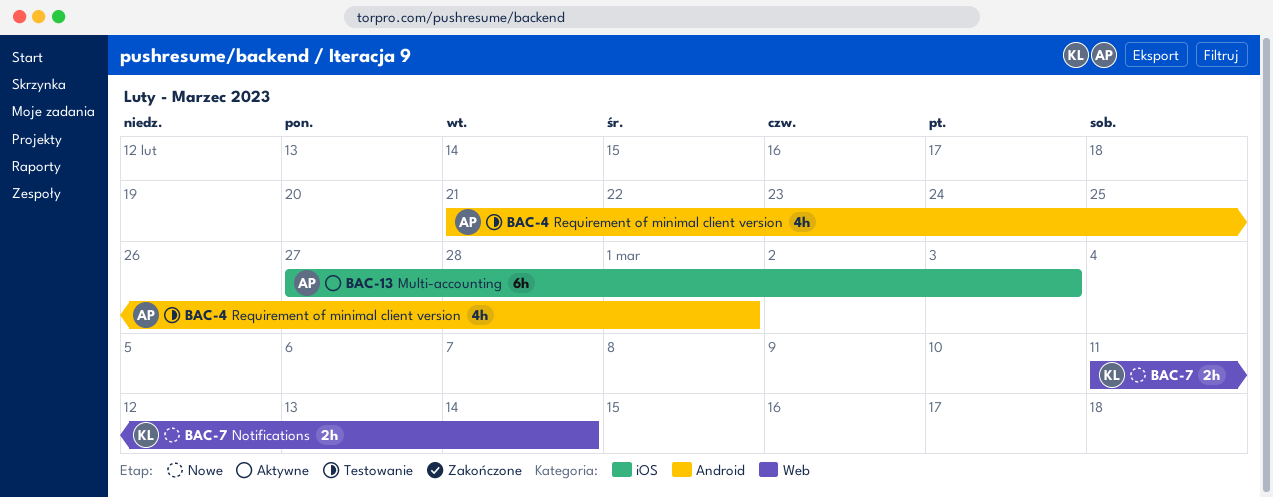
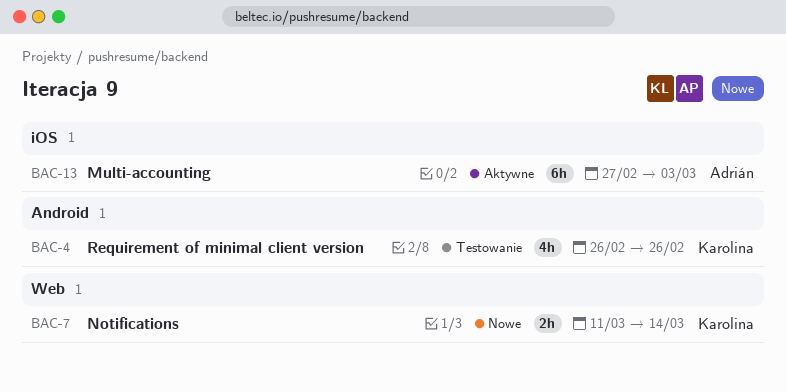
BAC-4, owner: Adrián -> Karolina
BAC-4, start: Feb 21 -> Feb 26
BAC-4, due: Mar 1 -> Feb 26

